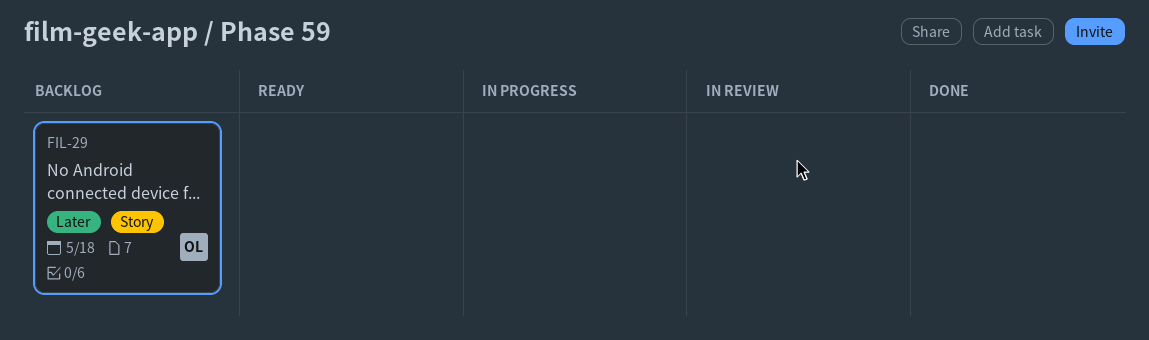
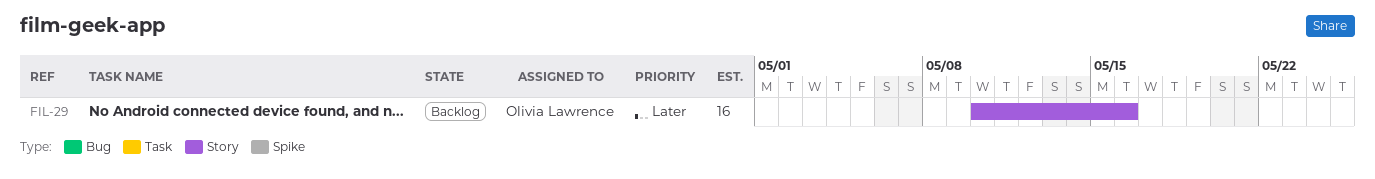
FIL-29, due: May 18 -> May 16

